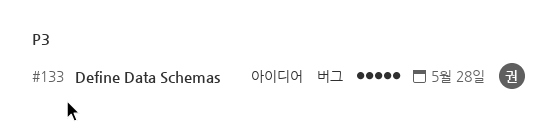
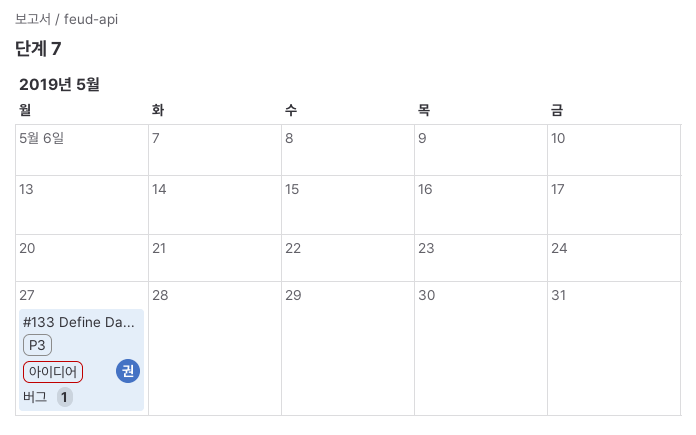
#133, estimate: 5 -> 1
#133, due: May 28 -> May 27

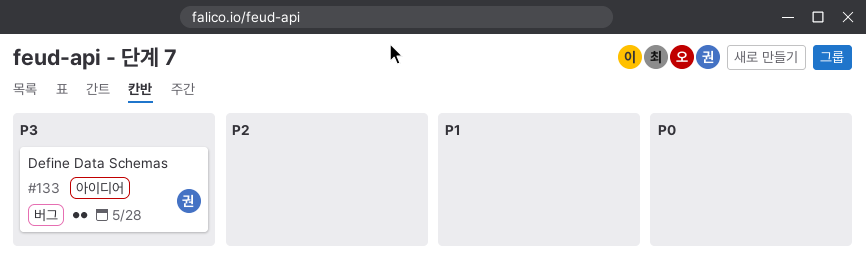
#133, estimate: 1 -> 2
#133, due: May 27 -> May 28

